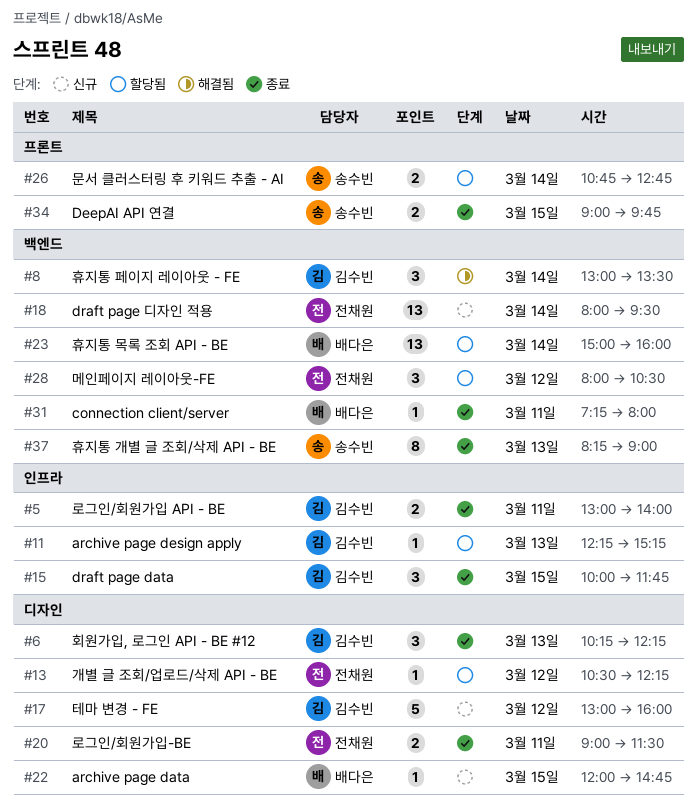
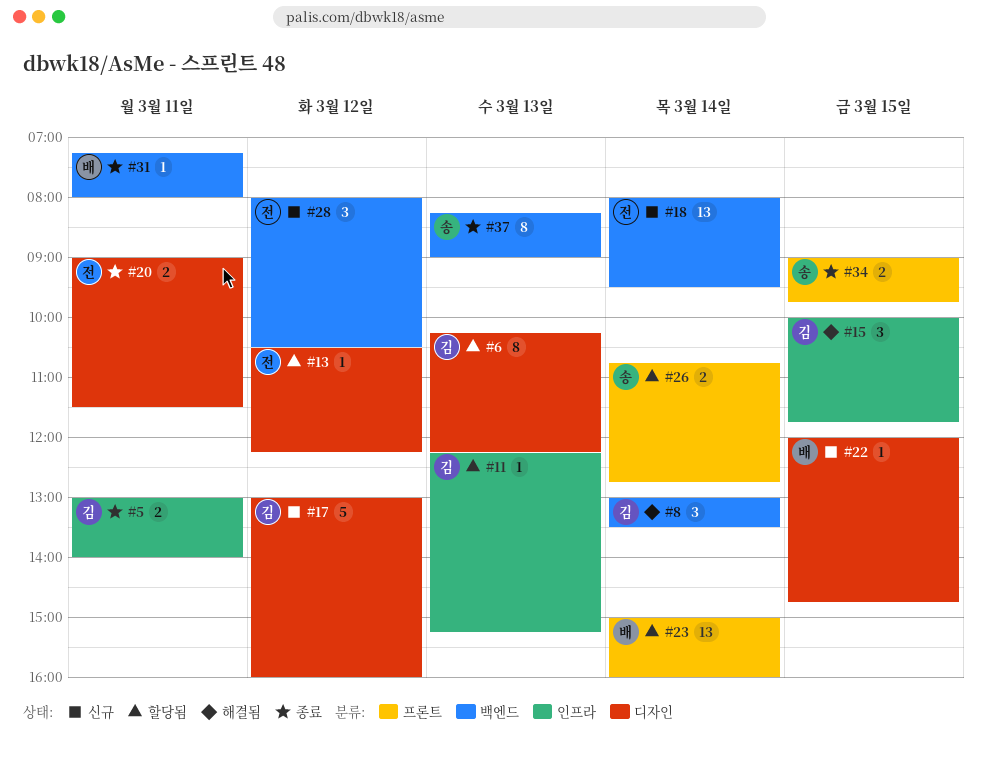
#6, status: 종료 -> 할당됨
#6, estimate: 3 -> 8
#15, status: 종료 -> 해결됨
#23, label: 백엔드 -> 프론트
#28, status: 할당됨 -> 신규

